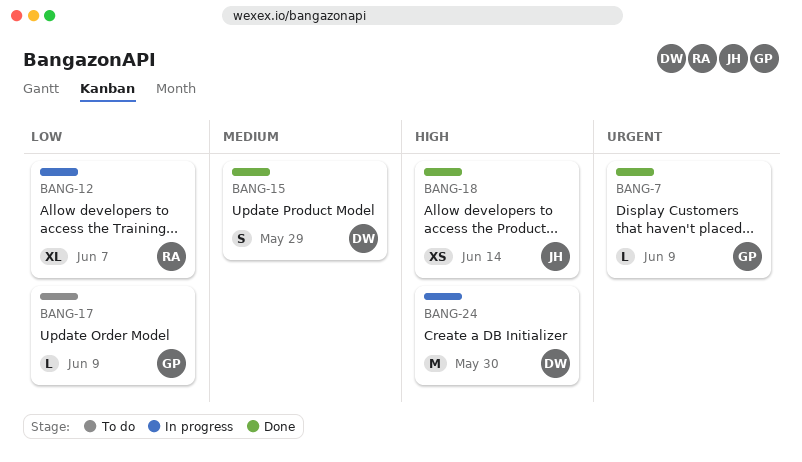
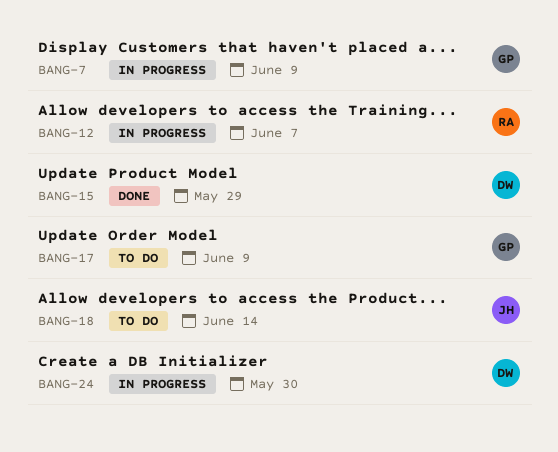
BANG-7, status: Done -> In progress
BANG-18, status: Done -> To do

